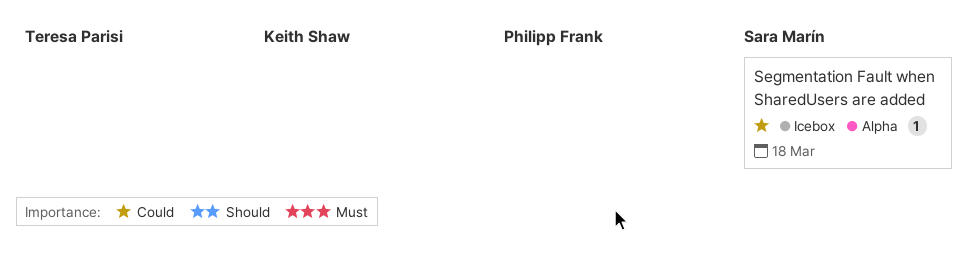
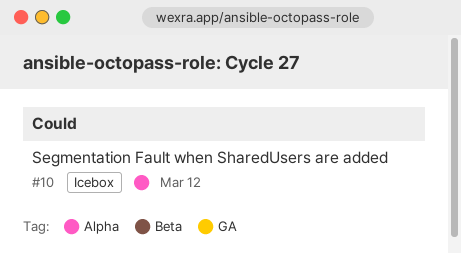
Segmentation Fault when SharedUsers are added, due: Mar 18 -> Mar 12

